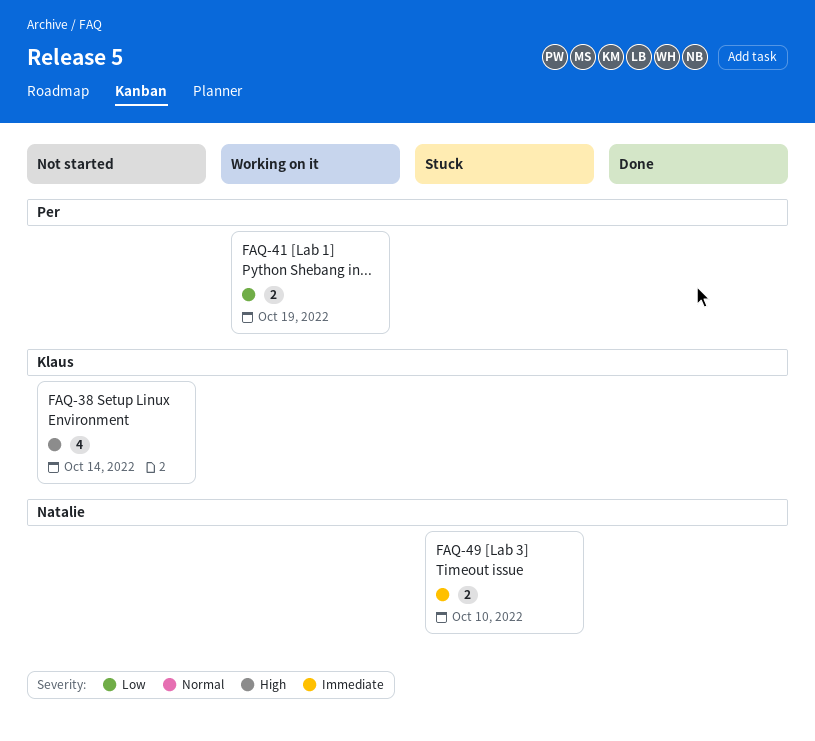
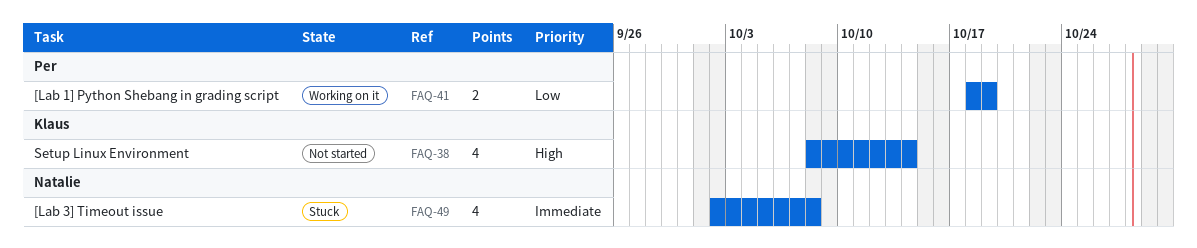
FAQ-49, estimate: 2 -> 4
FAQ-49, due: Oct 10 -> Oct 8

